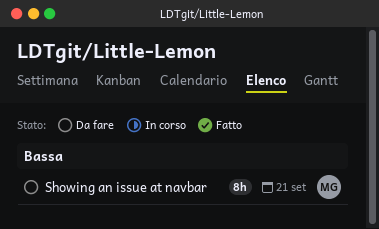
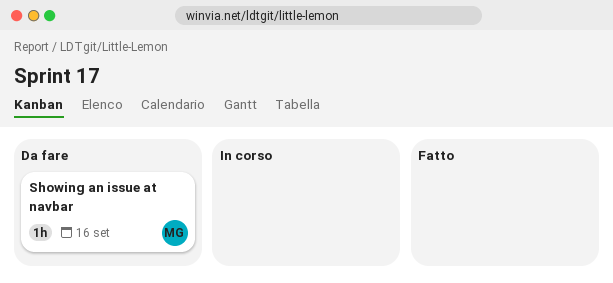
Showing an issue at navbar, estimate: 8h -> 1h
Showing an issue at navbar, due: Sep 21 -> Sep 16

